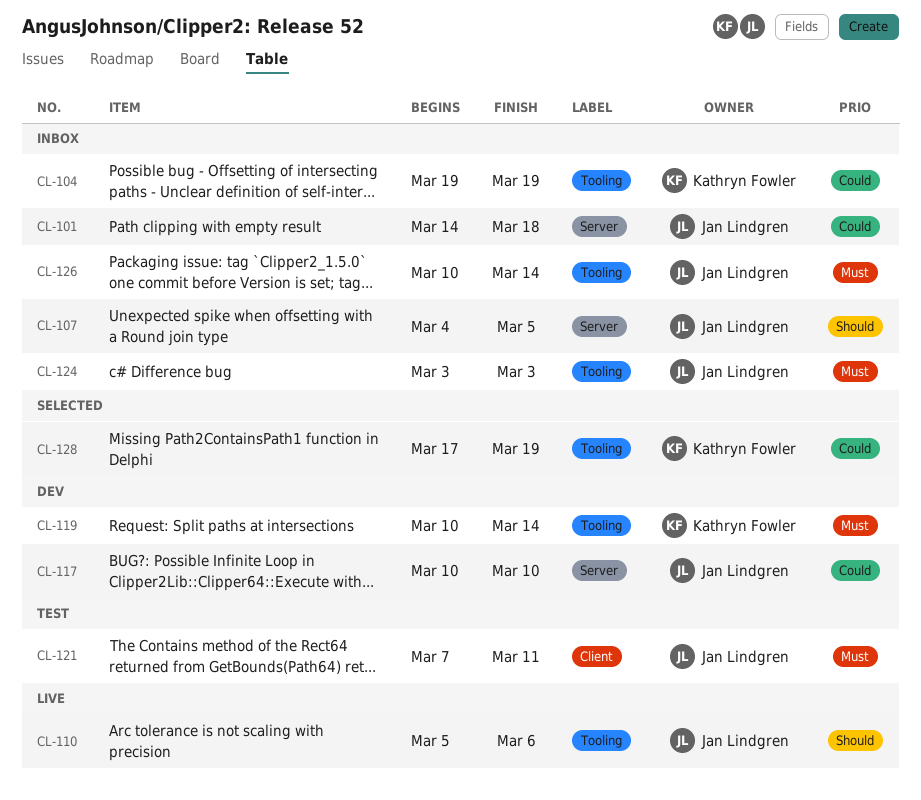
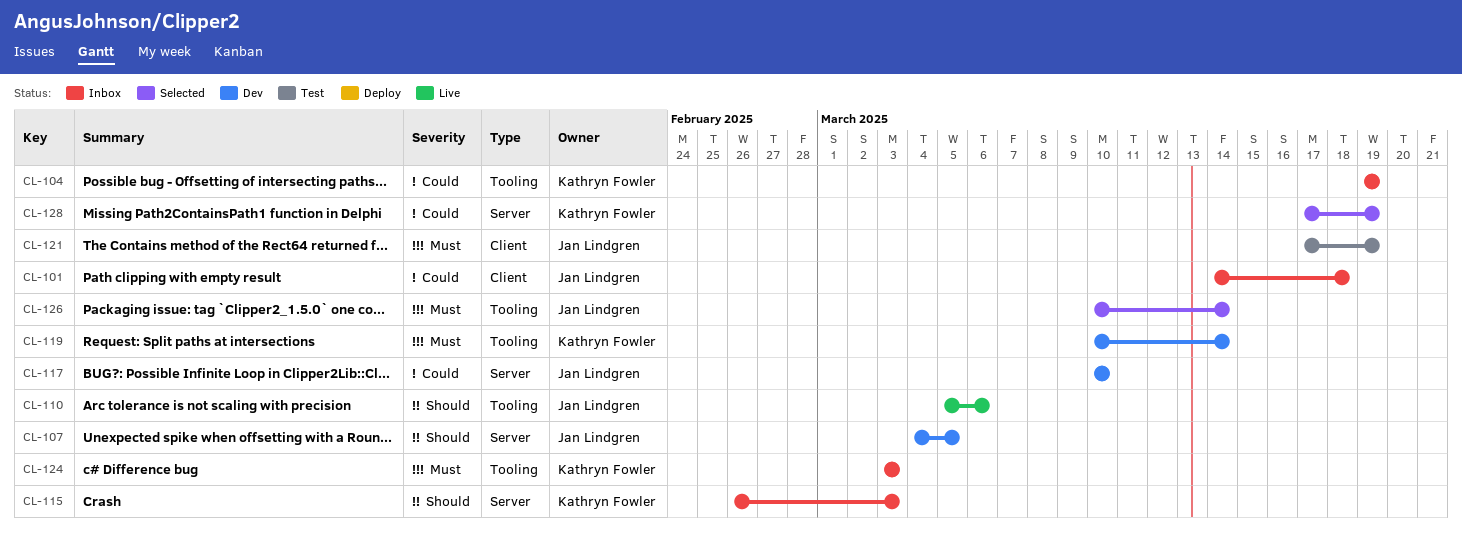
CL-101, label: Server -> Client
CL-107, status: Inbox -> Dev
CL-115: none -> present
CL-121, start: Mar 7 -> Mar 17
CL-121, due: Mar 11 -> Mar 19
CL-124, owner: Jan Lindgren -> Kathryn Fowler
CL-126, status: Inbox -> Selected
CL-128, label: Tooling -> Server

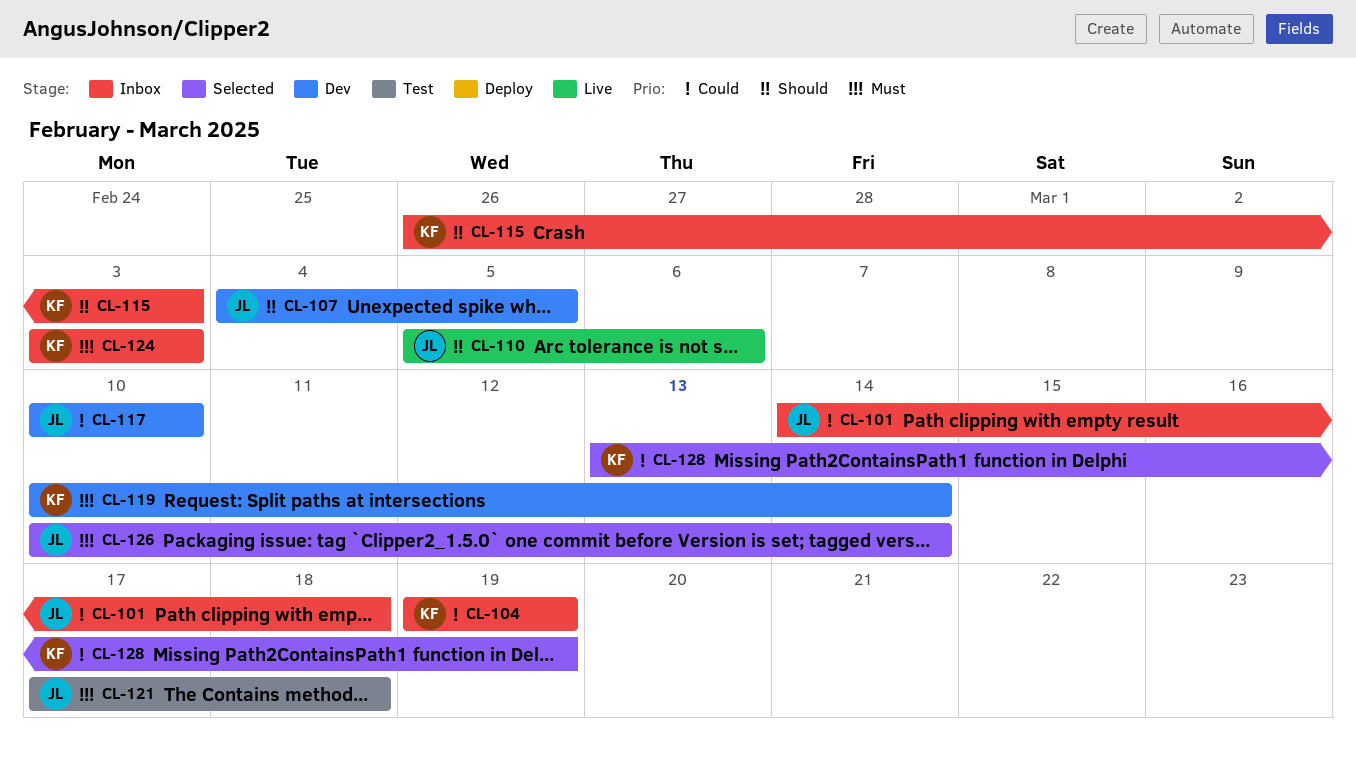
CL-121, due: Mar 19 -> Mar 18
CL-128, start: Mar 17 -> Mar 13

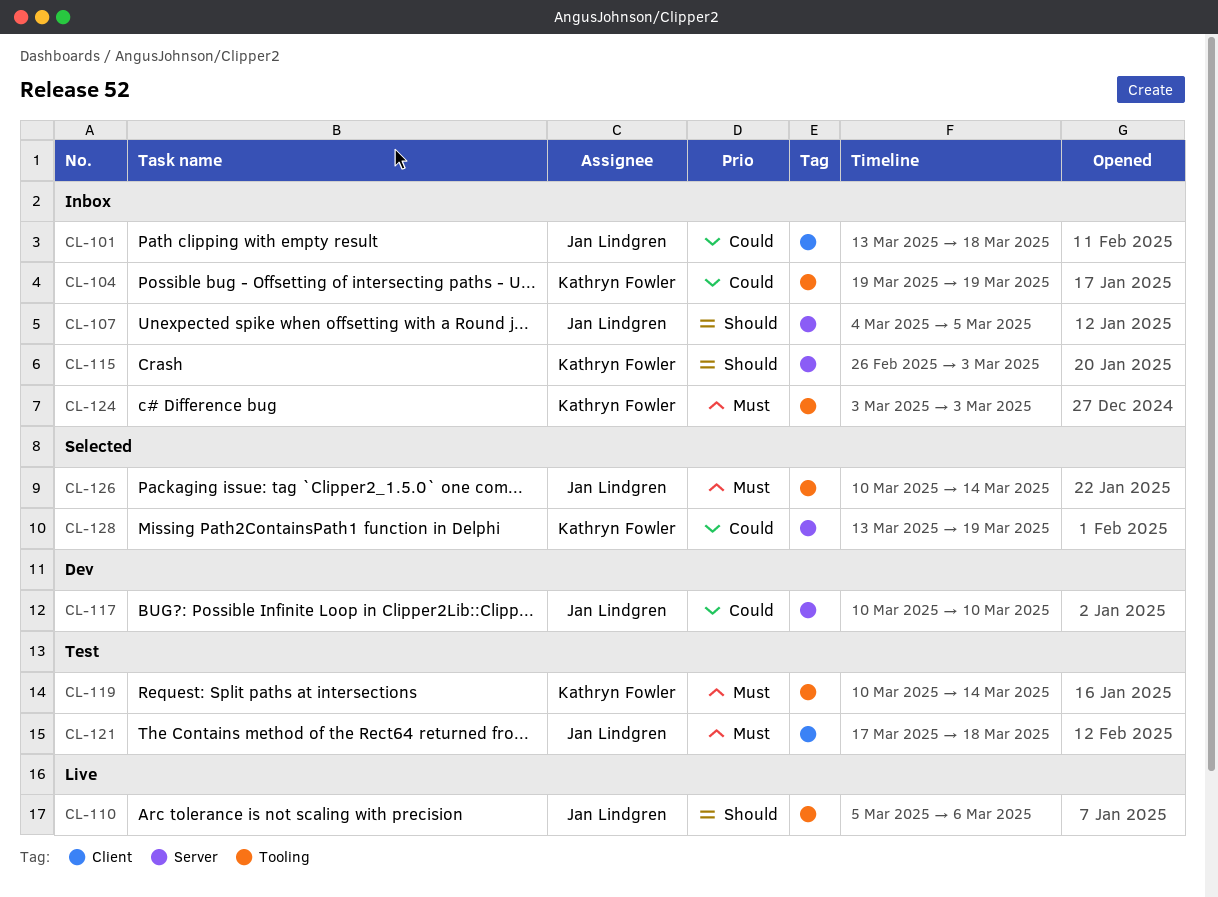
CL-101, start: Mar 14 -> Mar 13
CL-107, status: Dev -> Inbox
CL-119, status: Dev -> Test

